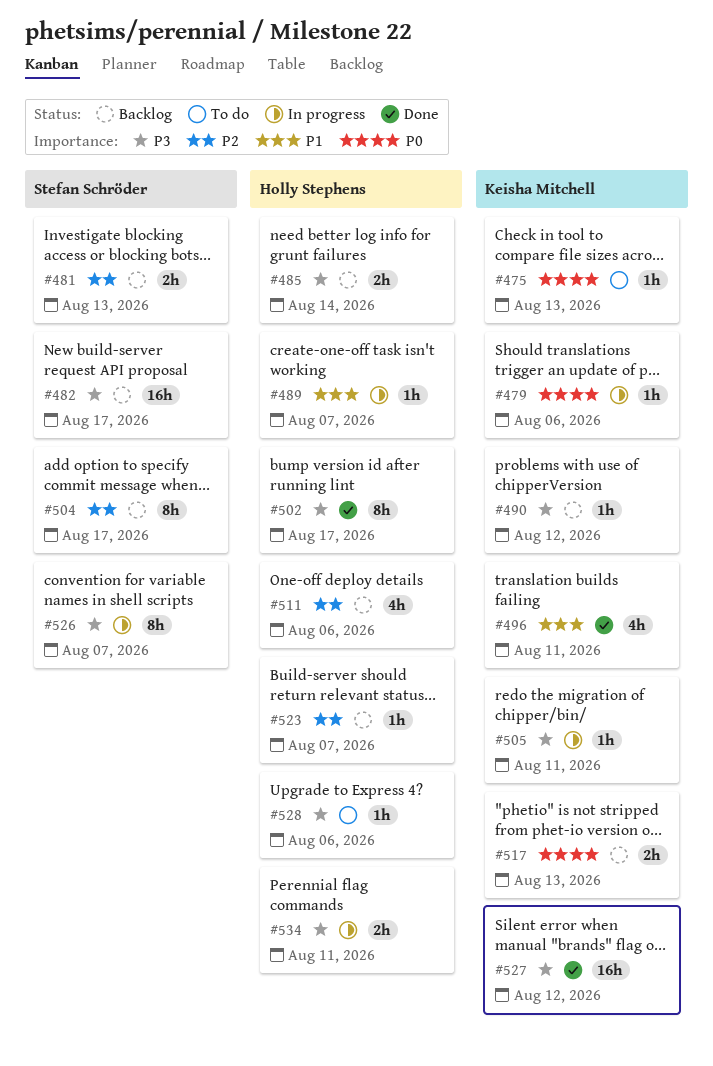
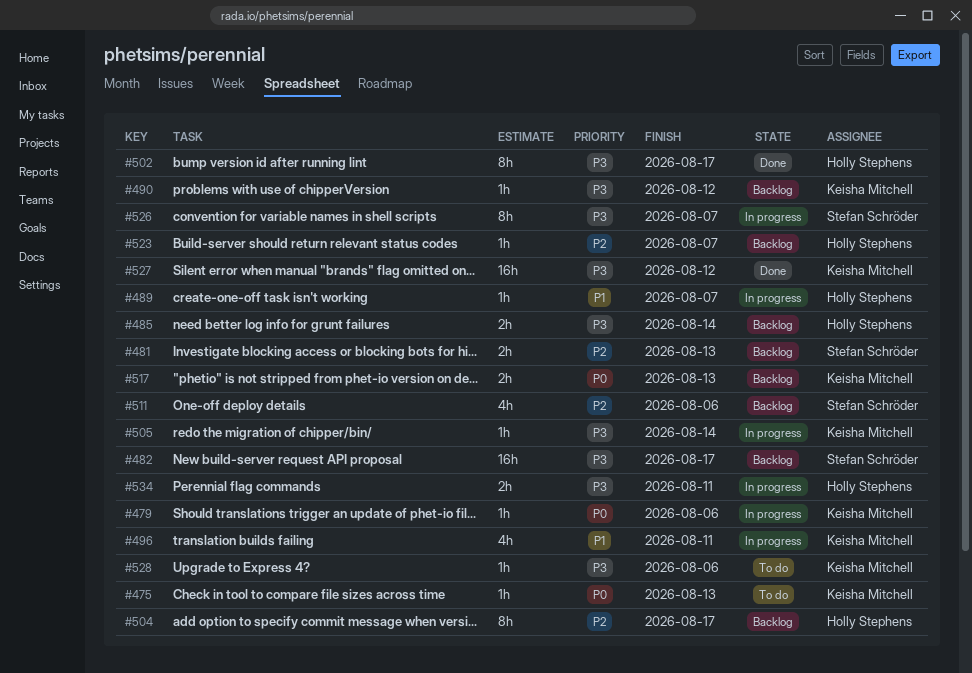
#496, status: Done -> In progress
#504, owner: Stefan Schröder -> Holly Stephens
#505, due: Aug 11 -> Aug 14
#511, owner: Holly Stephens -> Stefan Schröder
#528, owner: Holly Stephens -> Keisha Mitchell

